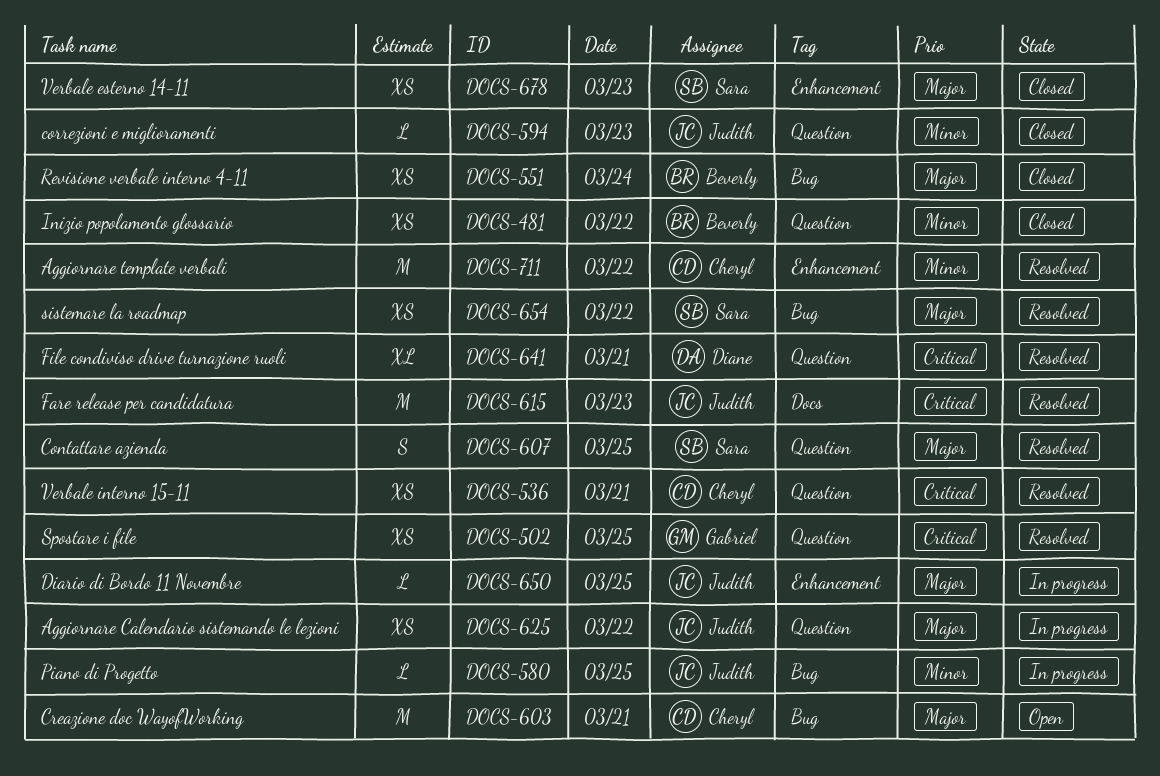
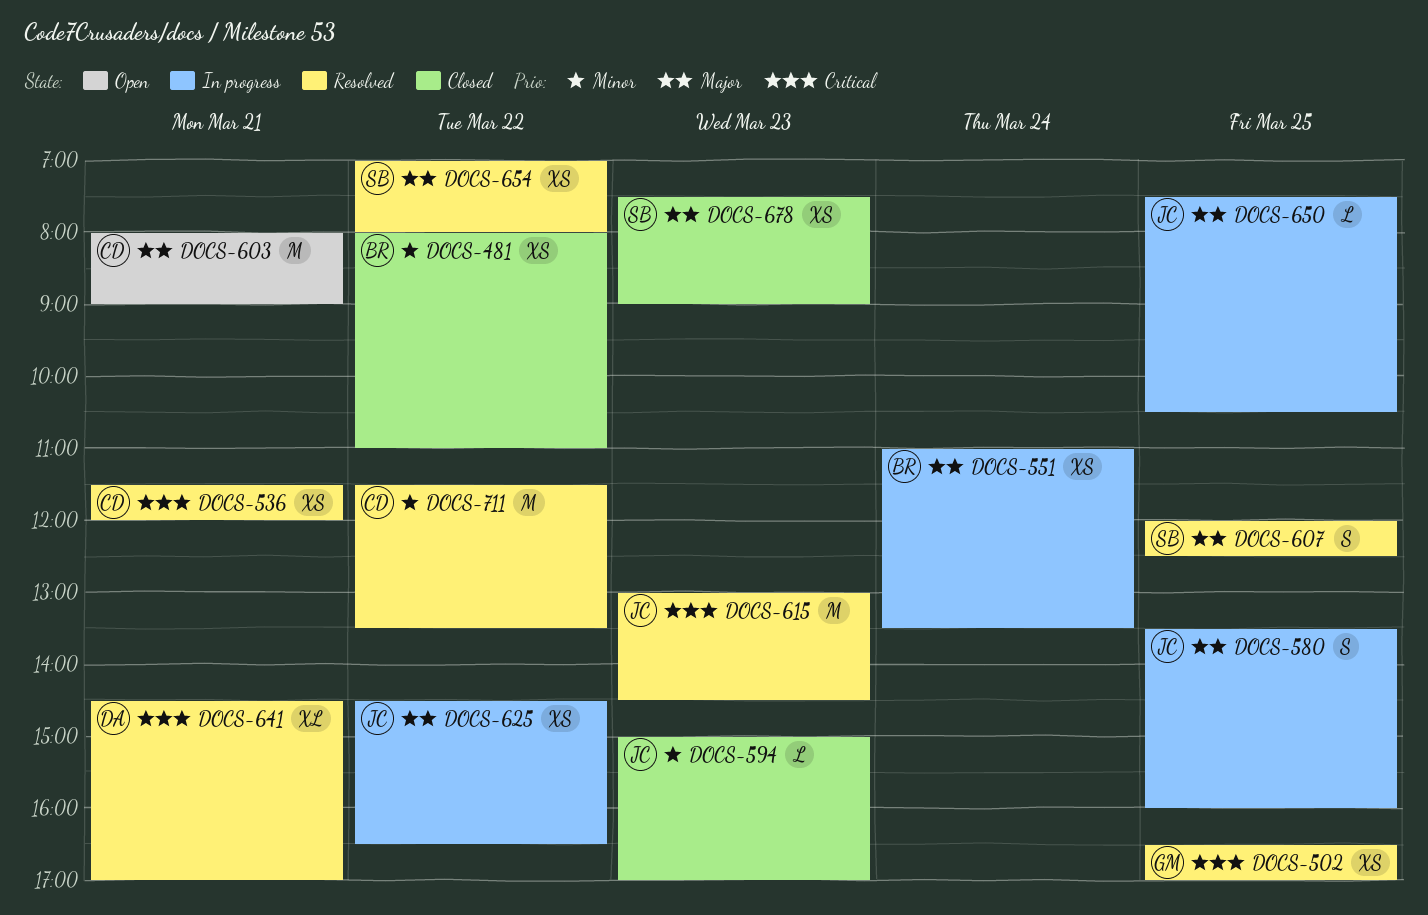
DOCS-551, status: Closed -> In progress
DOCS-580, priority: Minor -> Major
DOCS-580, estimate: L -> S

